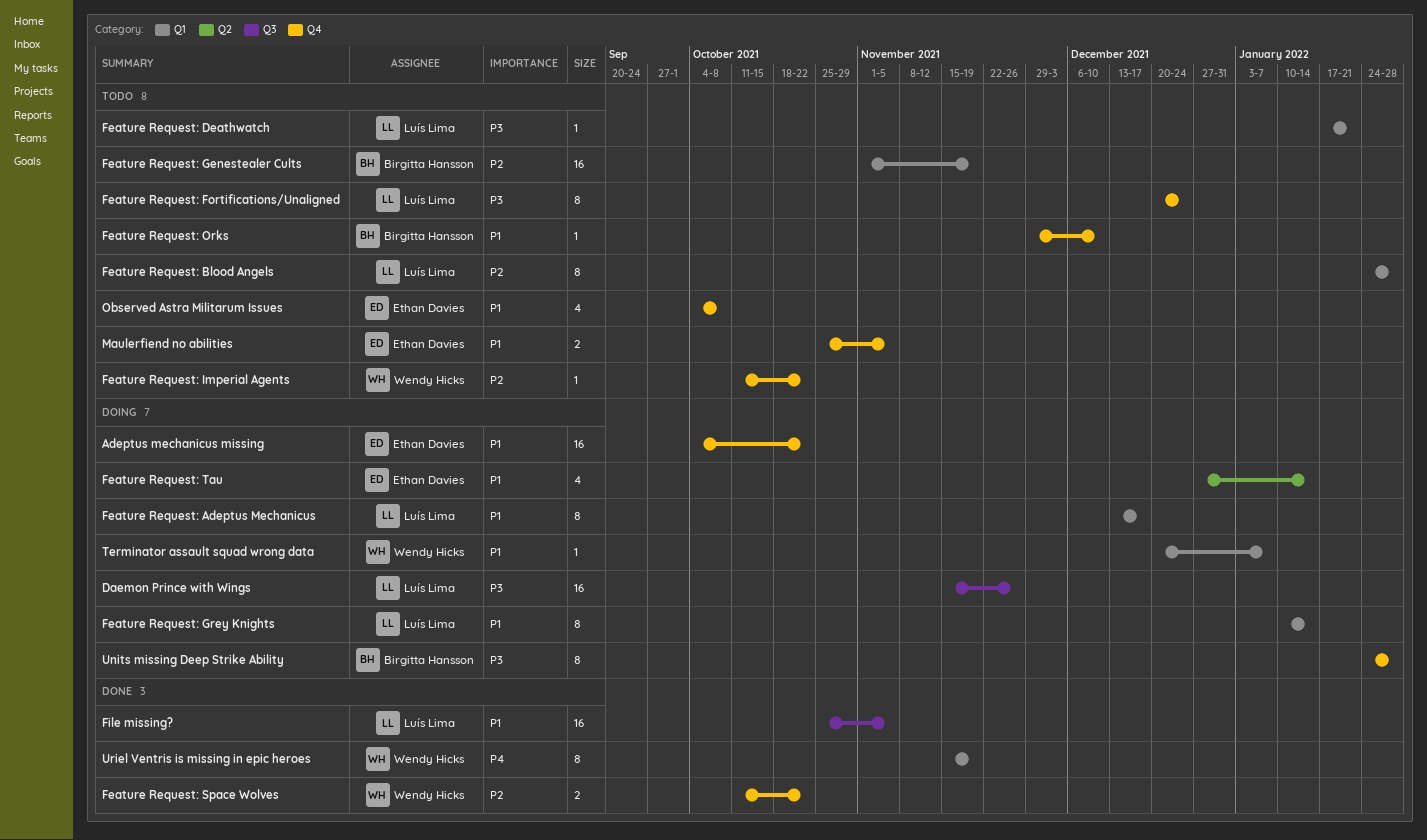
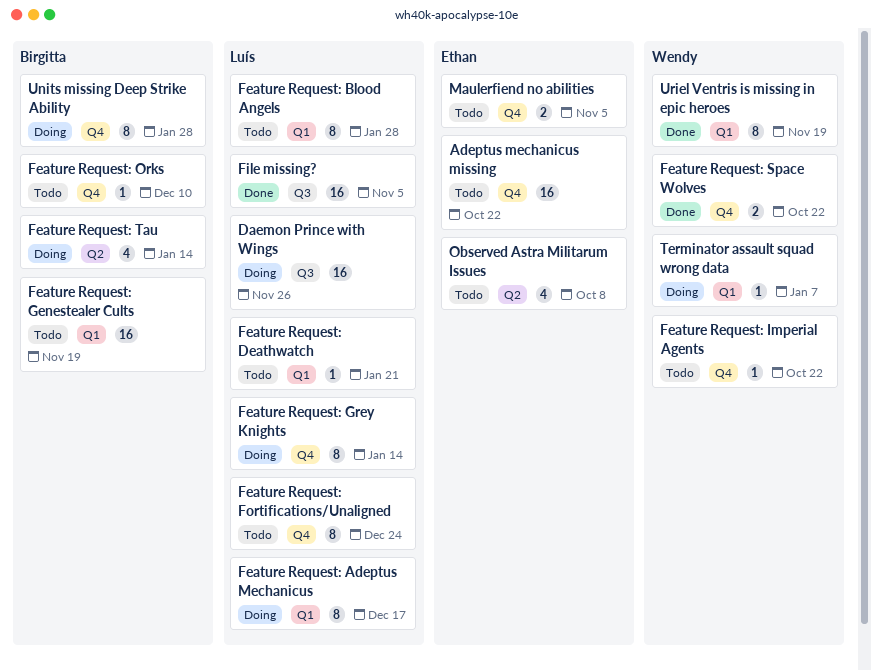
Adeptus mechanicus missing, status: Doing -> Todo
Feature Request: Grey Knights, label: Q1 -> Q4
Feature Request: Tau, owner: Ethan Davies -> Birgitta Hansson
Observed Astra Militarum Issues, label: Q4 -> Q2

